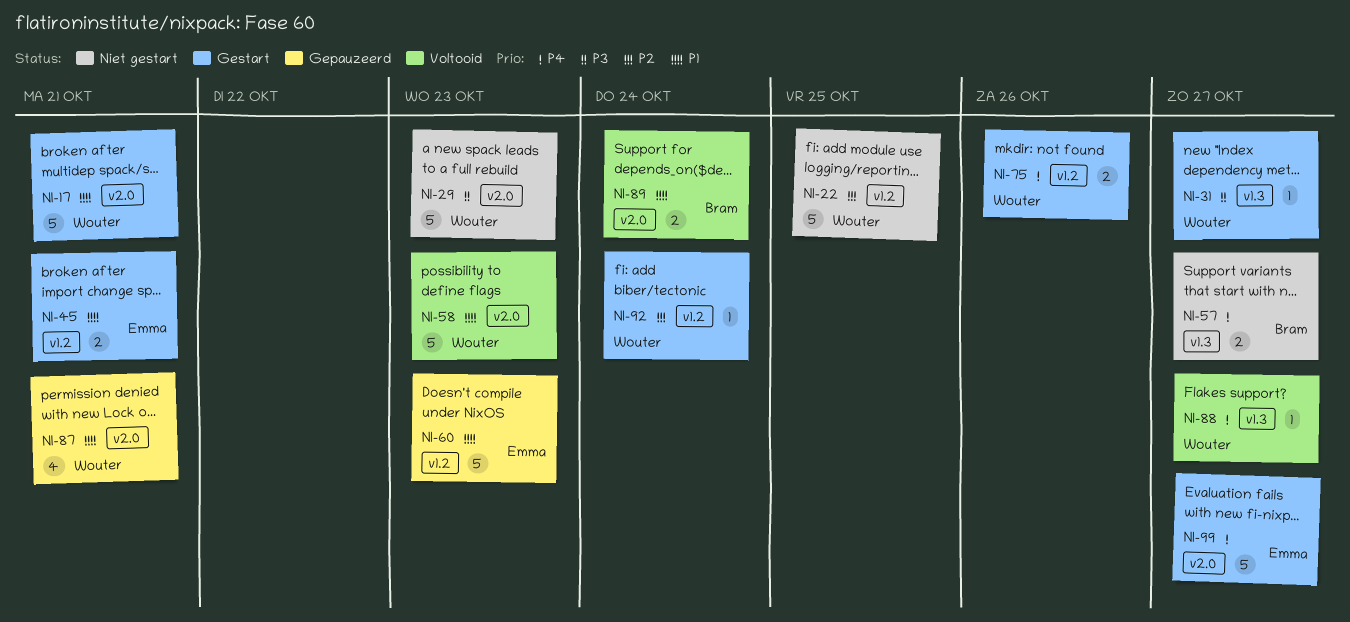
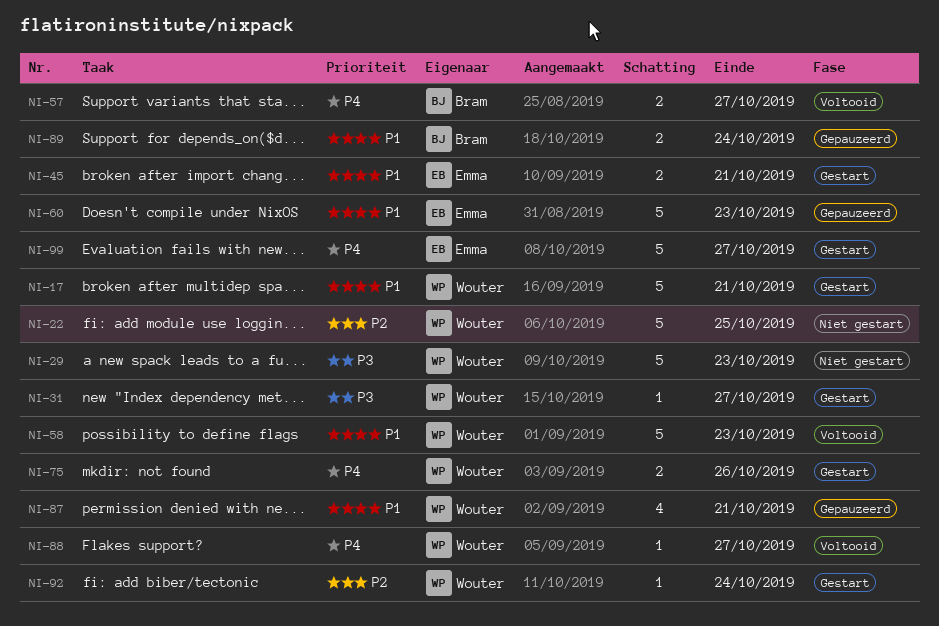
NI-57, status: Niet gestart -> Voltooid
NI-89, status: Voltooid -> Gepauzeerd

